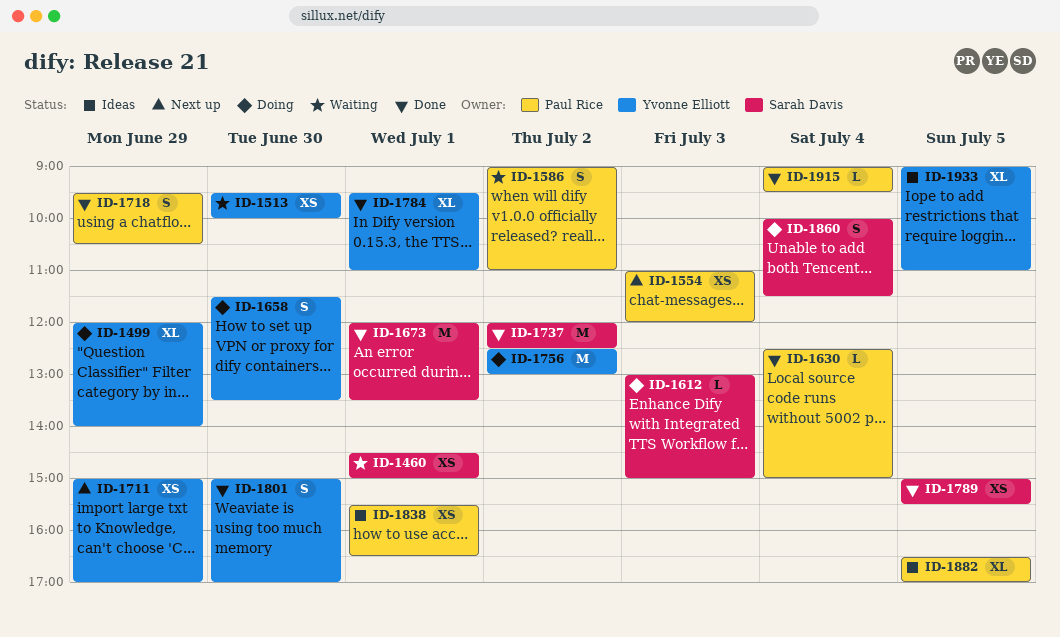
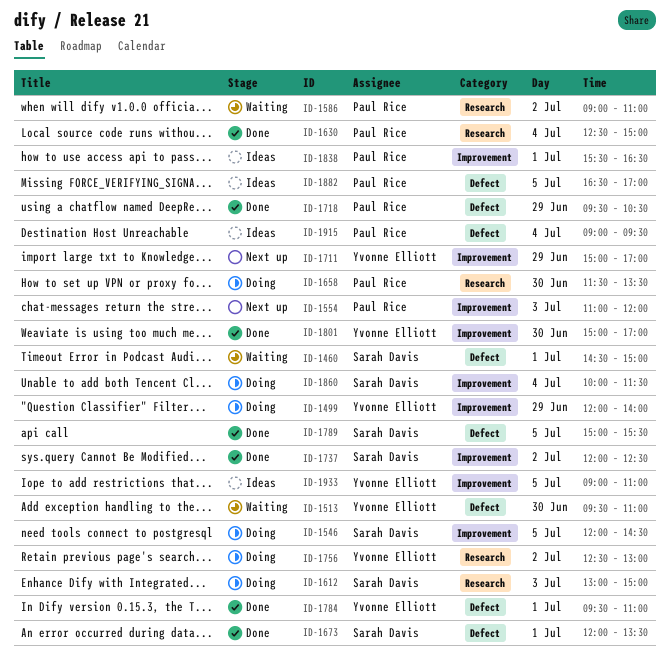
ID-1513, ends: 10:00 -> 11:00
ID-1546: none -> present
ID-1658, owner: Yvonne Elliott -> Paul Rice
ID-1915, status: Done -> Ideas

